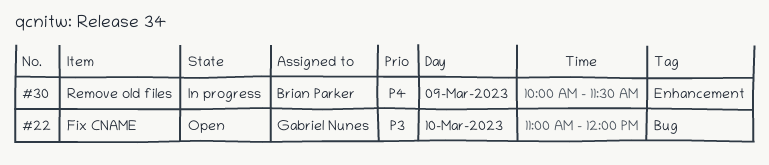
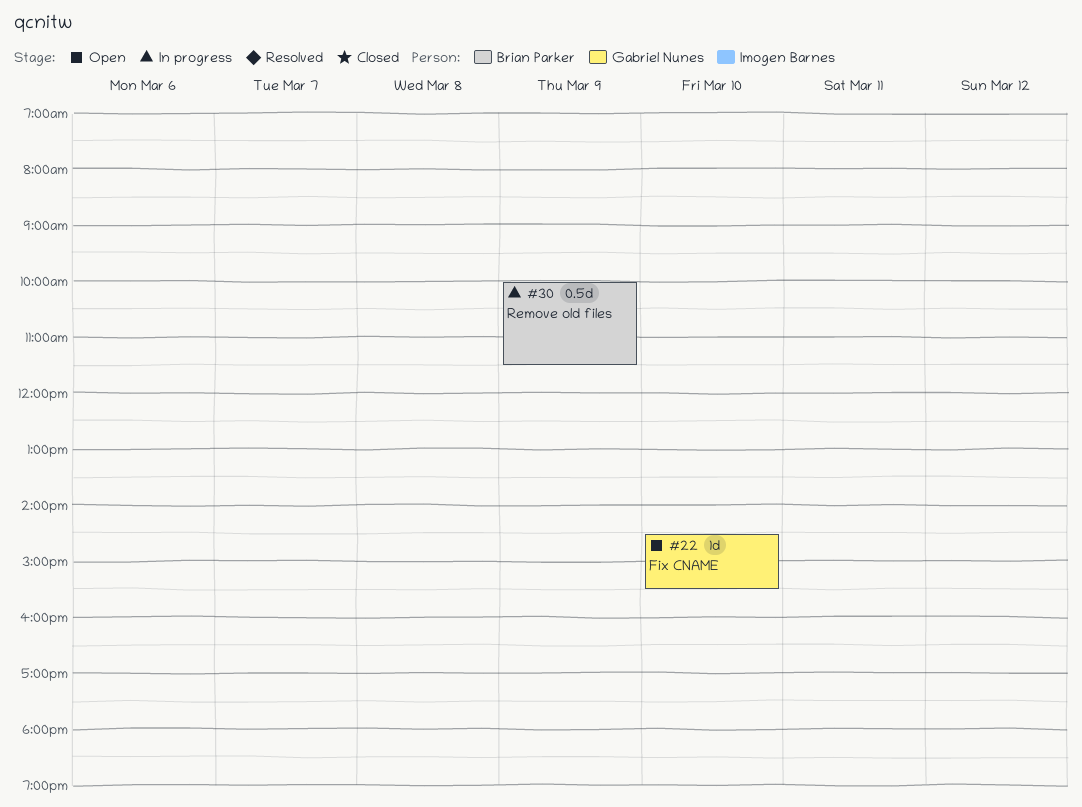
#22, begins: 11:00 -> 14:30
#22, ends: 12:00 -> 15:30

